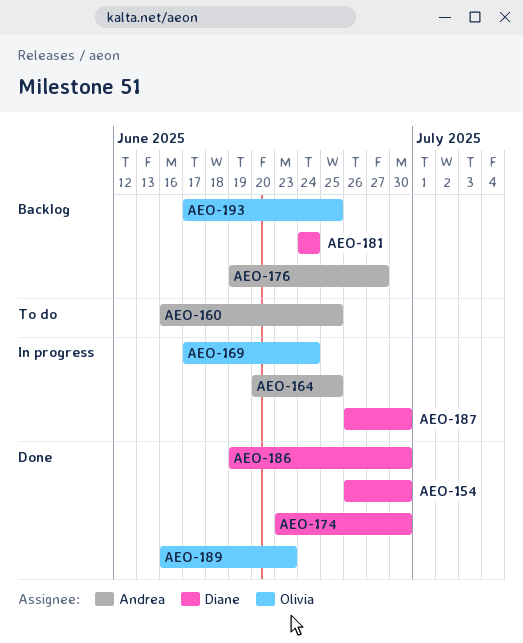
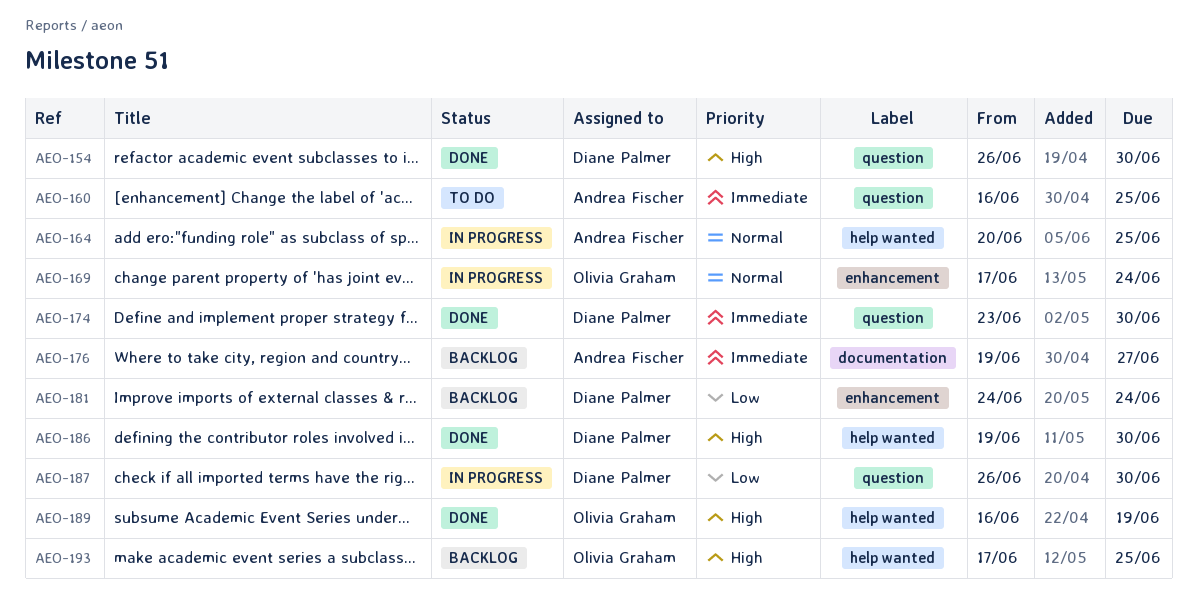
AEO-189, due: Jun 23 -> Jun 19

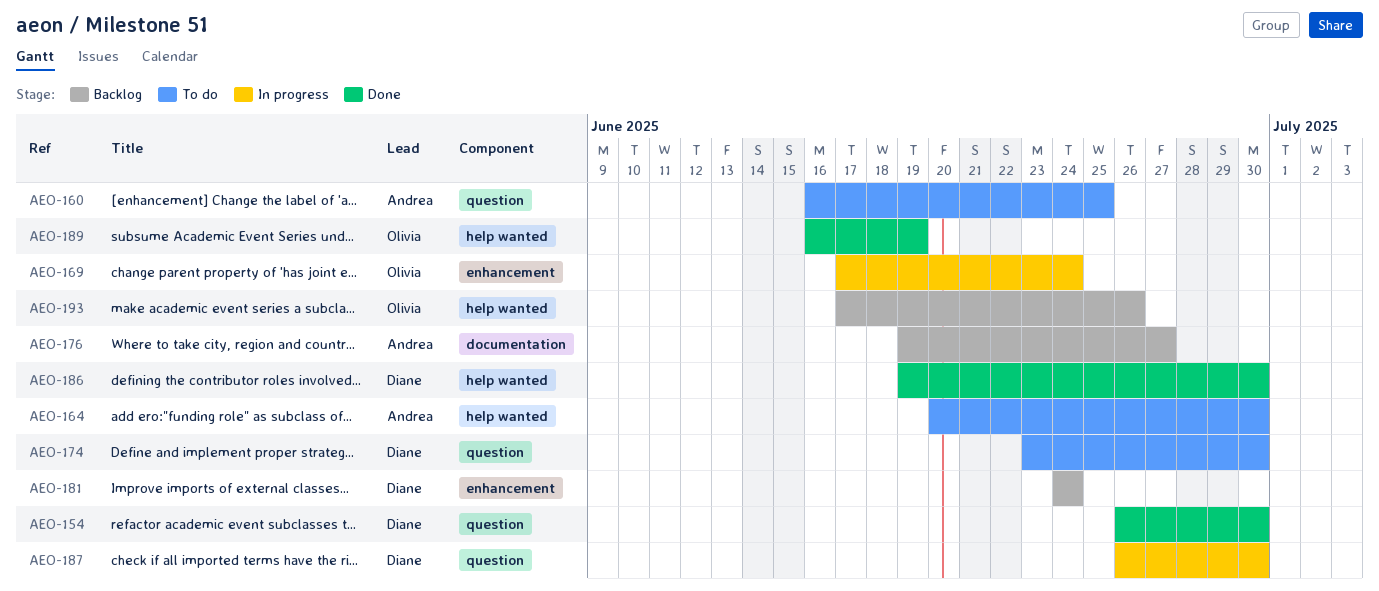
AEO-164, status: In progress -> To do
AEO-164, due: Jun 25 -> Jun 30
AEO-174, status: Done -> To do
AEO-193, due: Jun 25 -> Jun 26

